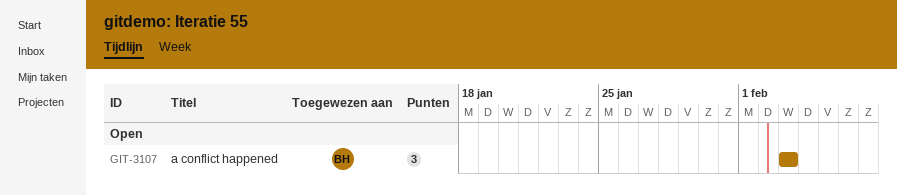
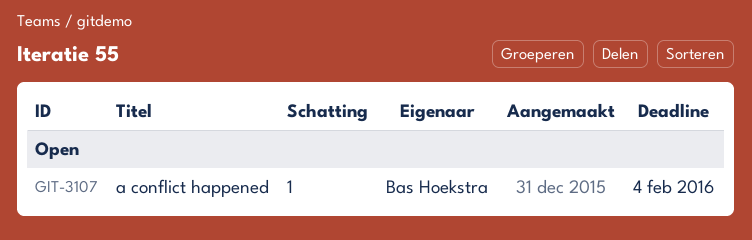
GIT-3107, estimate: 3 -> 1
GIT-3107, due: Feb 3 -> Feb 4

